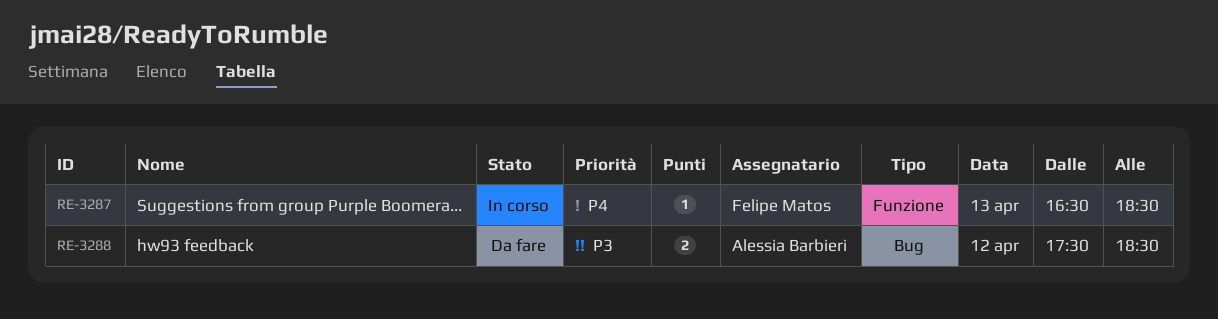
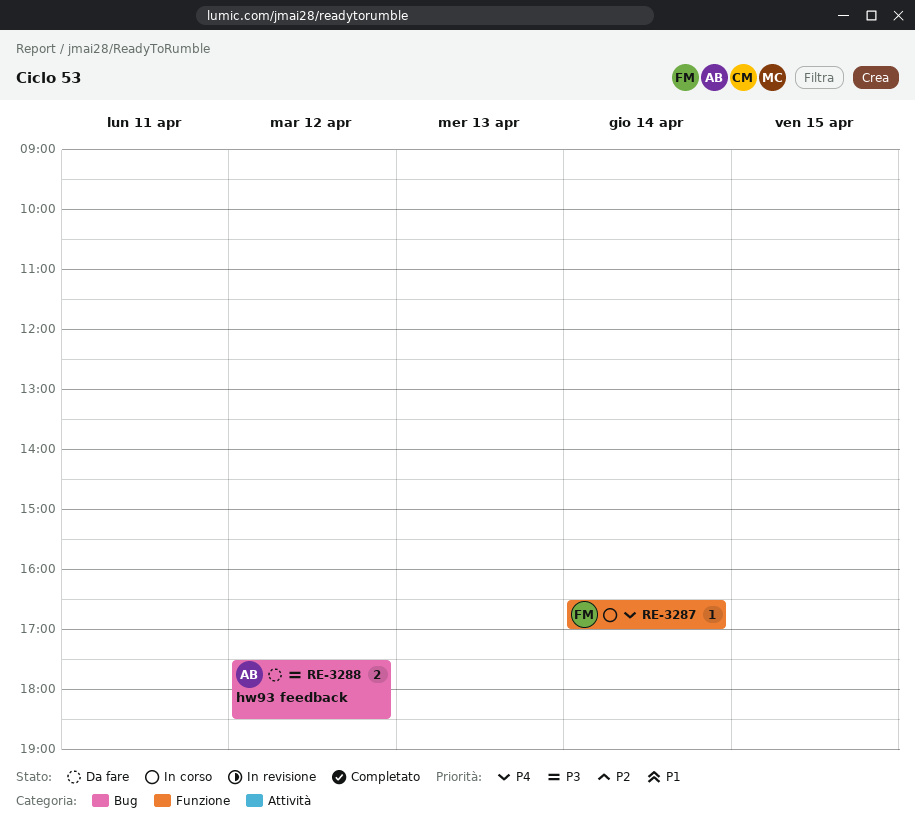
RE-3287, day: Apr 13 -> Apr 14
RE-3287, ends: 18:30 -> 17:00

